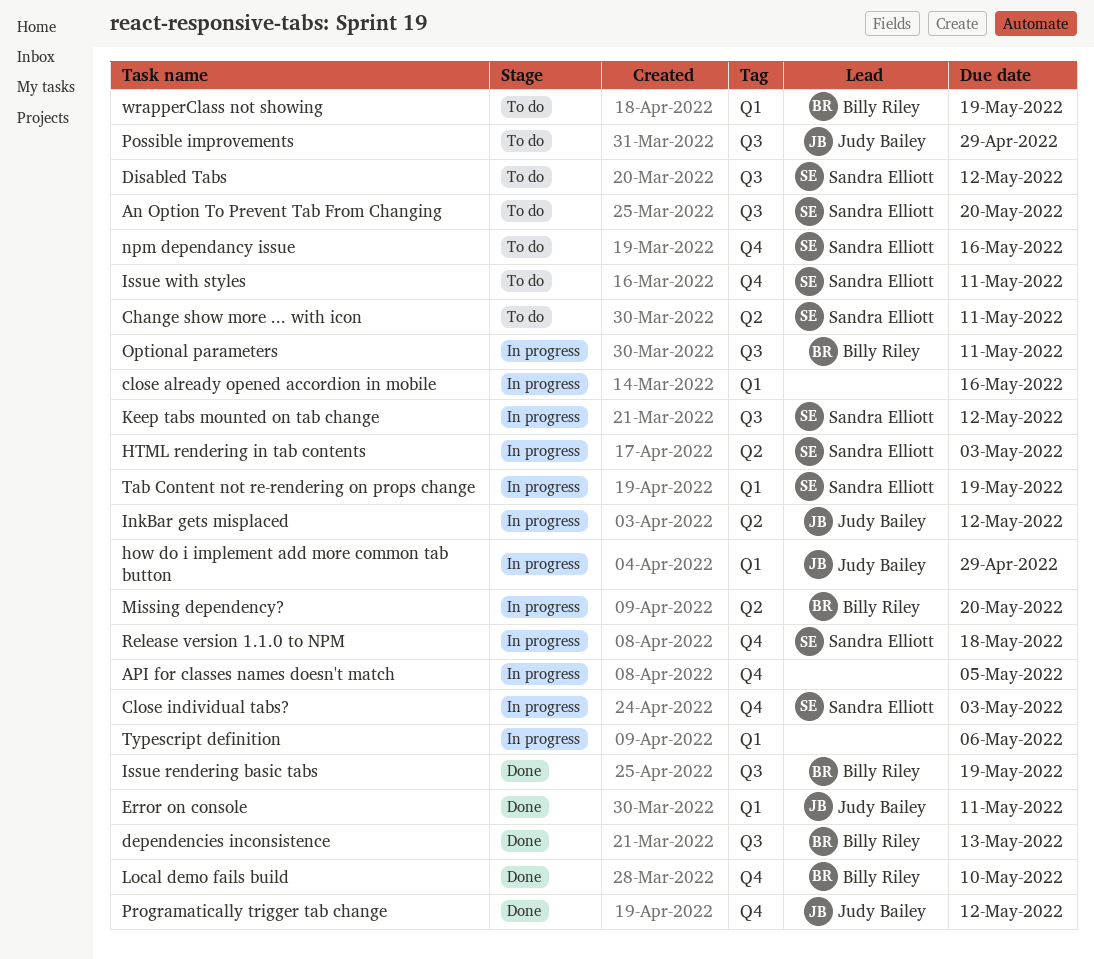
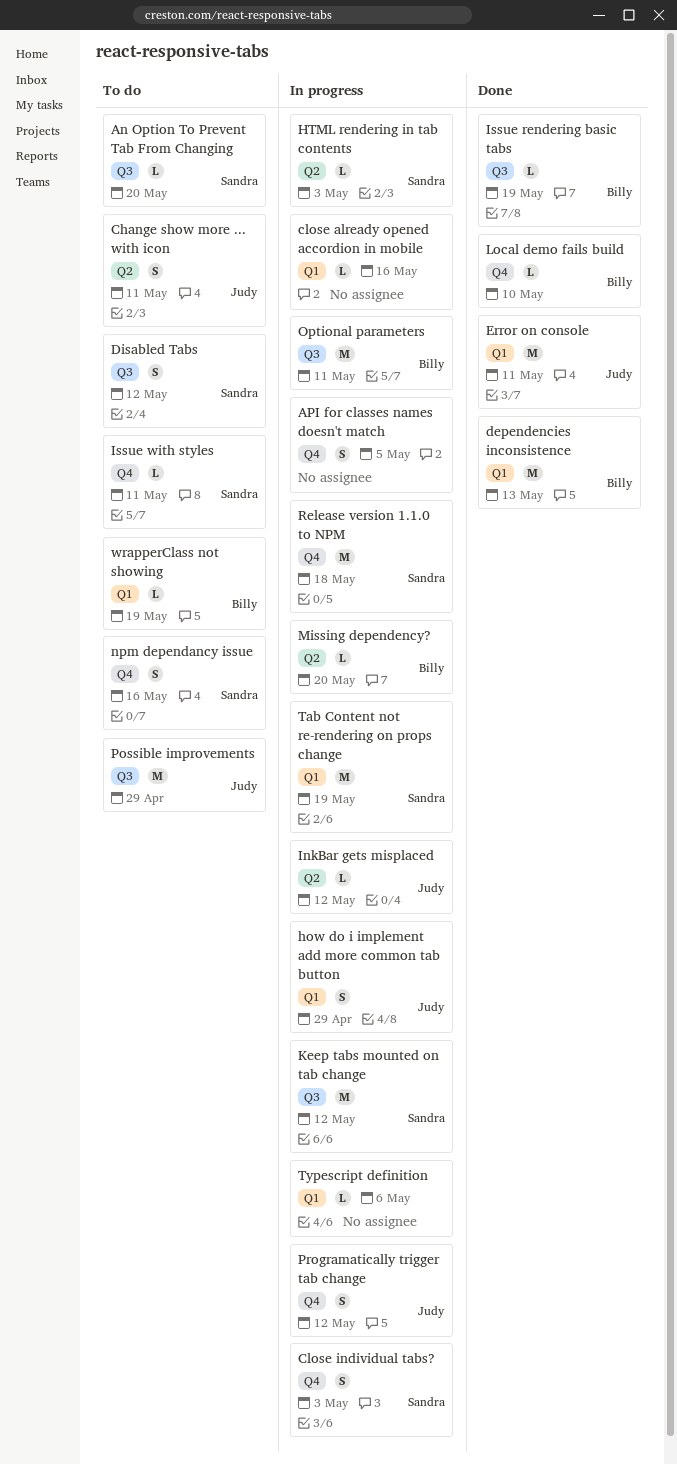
Change show more ... with icon, owner: Sandra Elliott -> Judy Bailey
dependencies inconsistence, label: Q3 -> Q1
Programatically trigger tab change, status: Done -> In progress

